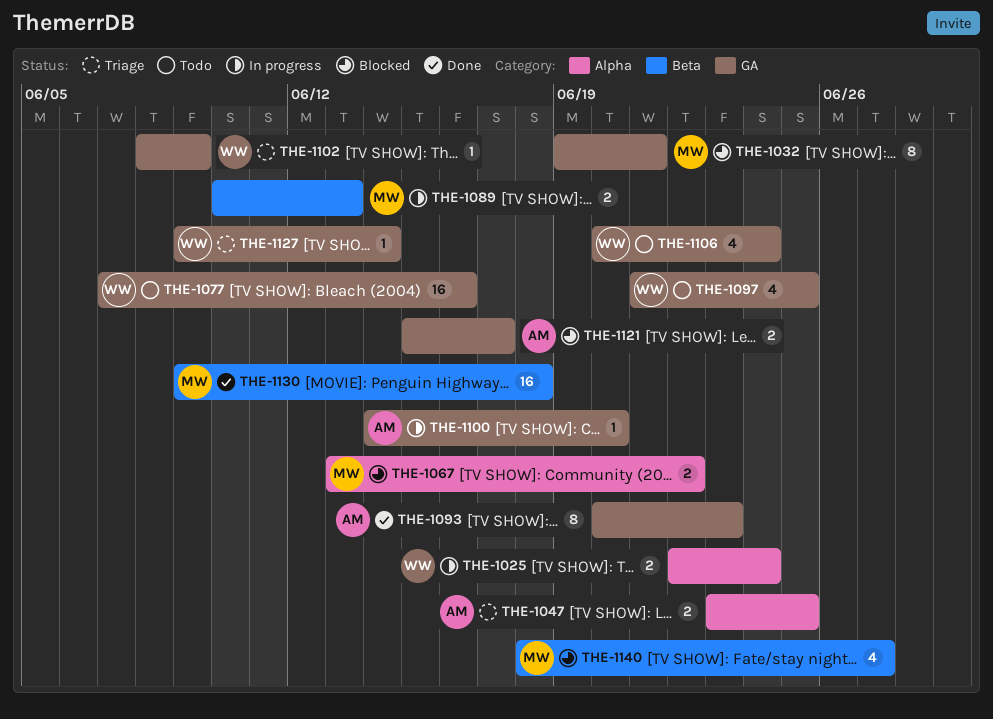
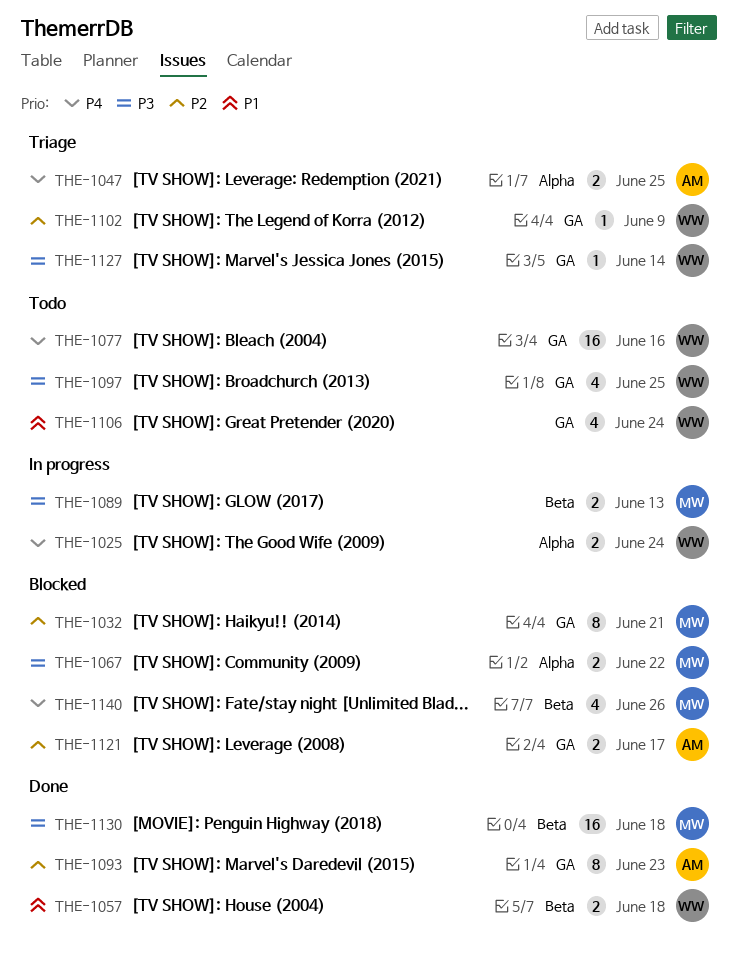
THE-1057: none -> present
THE-1100: present -> none
THE-1140, due: Jun 27 -> Jun 26

